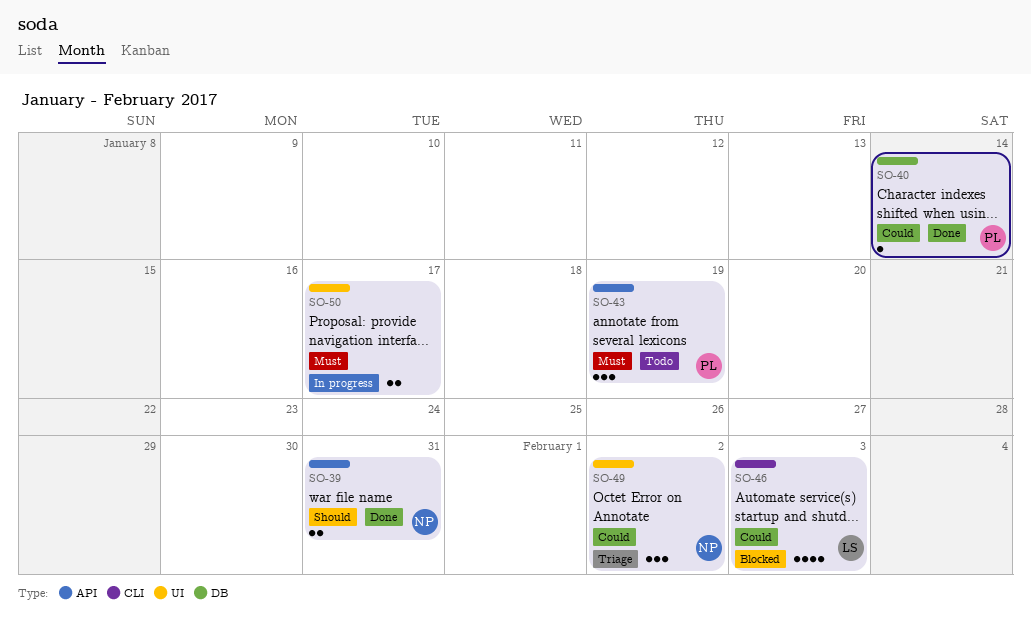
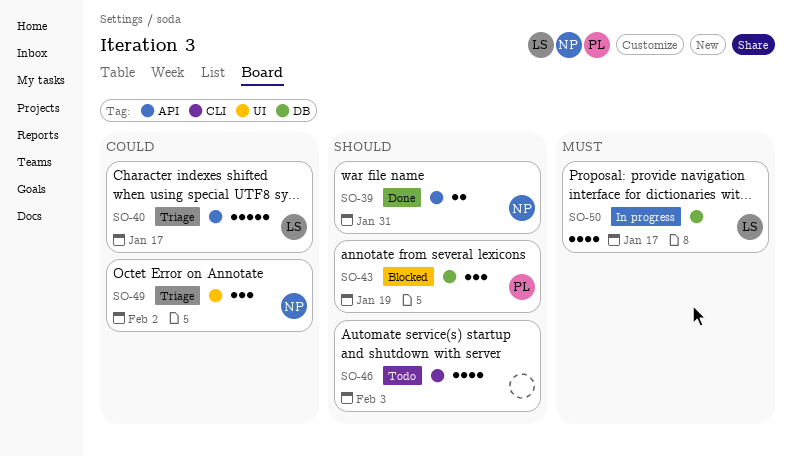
SO-40, status: Done -> Triage
SO-40, owner: PL -> LS
SO-40, label: DB -> API
SO-40, estimate: 1 -> 5
SO-40, due: Jan 14 -> Jan 17
SO-43, status: Todo -> Blocked
SO-43, priority: Must -> Should
SO-43, label: API -> DB
SO-46, status: Blocked -> Todo
SO-46, owner: LS -> none
SO-46, priority: Could -> Should
SO-50, owner: none -> LS
SO-50, label: UI -> DB
SO-50, estimate: 2 -> 4

